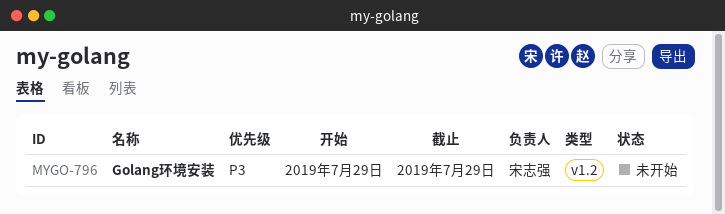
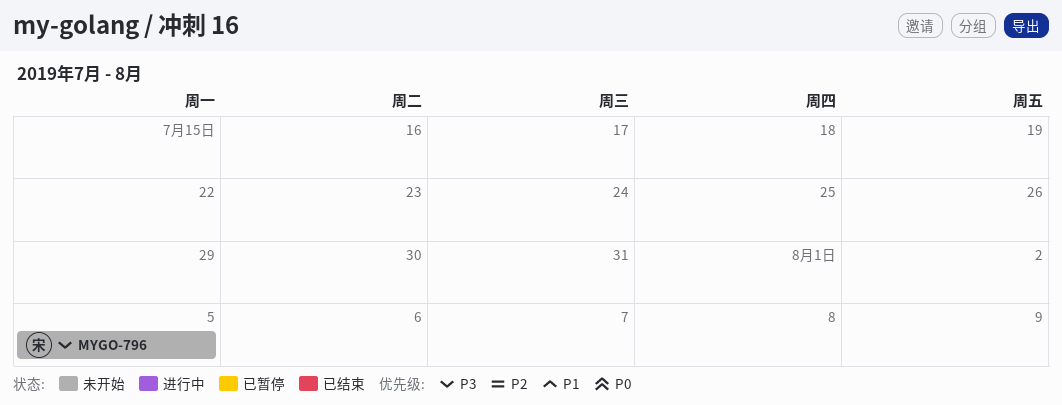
MYGO-796, start: Jul 29 -> Aug 5
MYGO-796, due: Jul 29 -> Aug 5

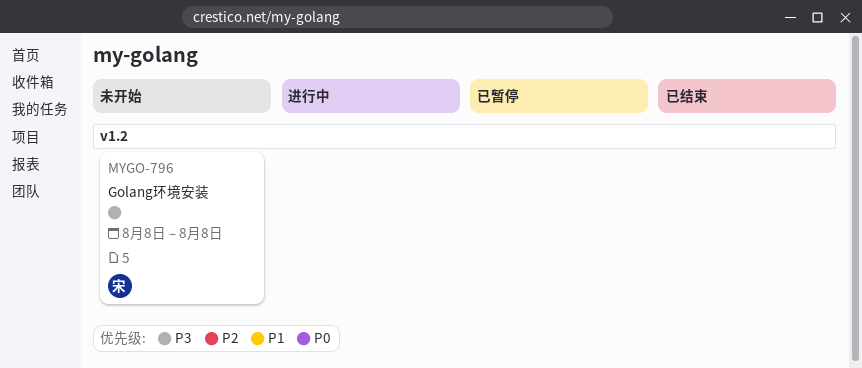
MYGO-796, start: Aug 5 -> Aug 8
MYGO-796, due: Aug 5 -> Aug 8

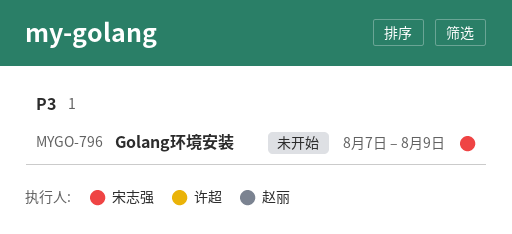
MYGO-796, start: Aug 8 -> Aug 7
MYGO-796, due: Aug 8 -> Aug 9

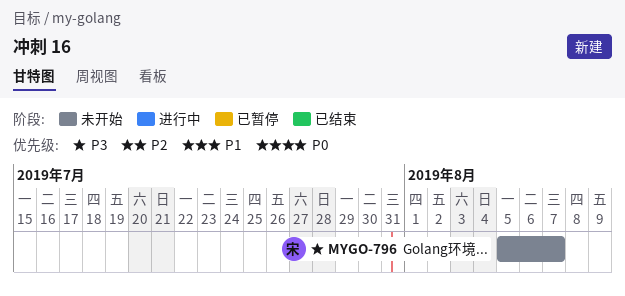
MYGO-796, start: Aug 7 -> Aug 5
MYGO-796, due: Aug 9 -> Aug 7

